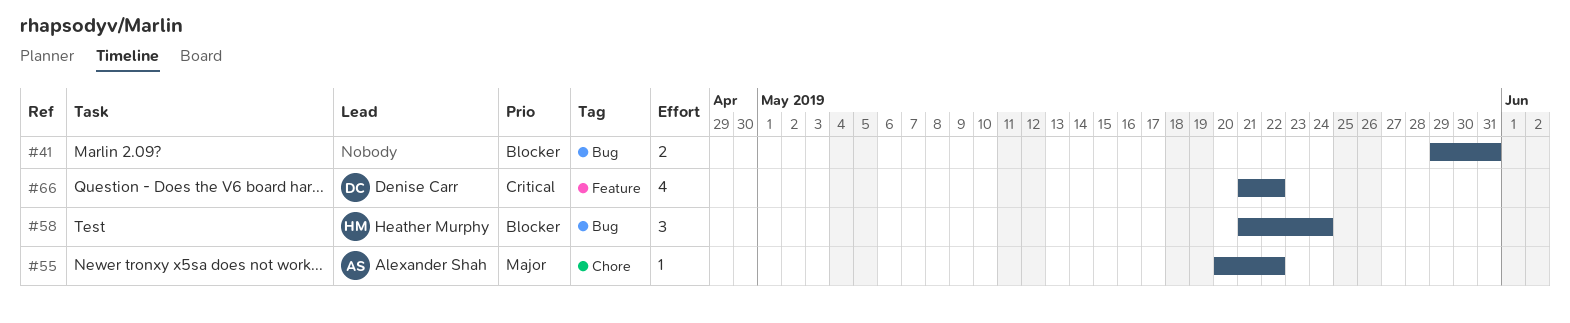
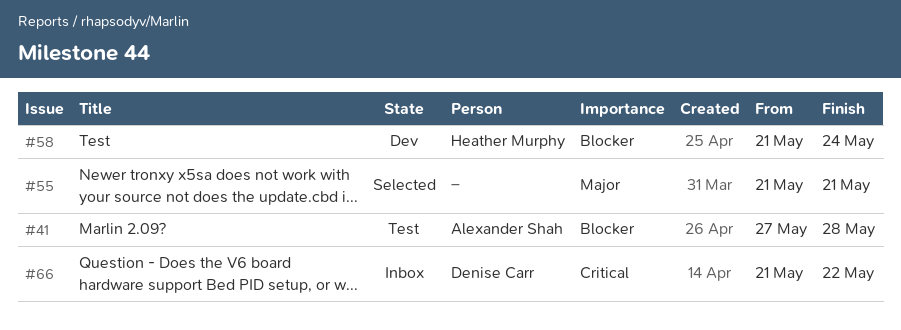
#41, owner: none -> Alexander Shah
#41, start: May 29 -> May 27
#41, due: May 31 -> May 28
#55, owner: Alexander Shah -> none
#55, start: May 20 -> May 21
#55, due: May 22 -> May 21

